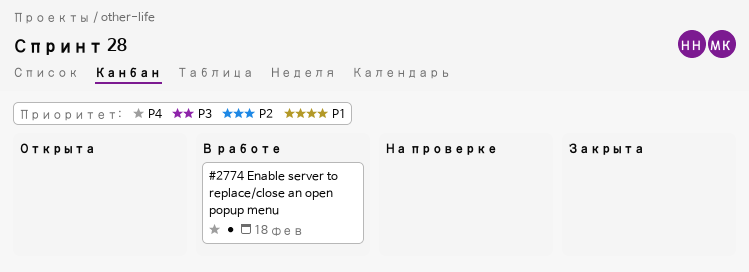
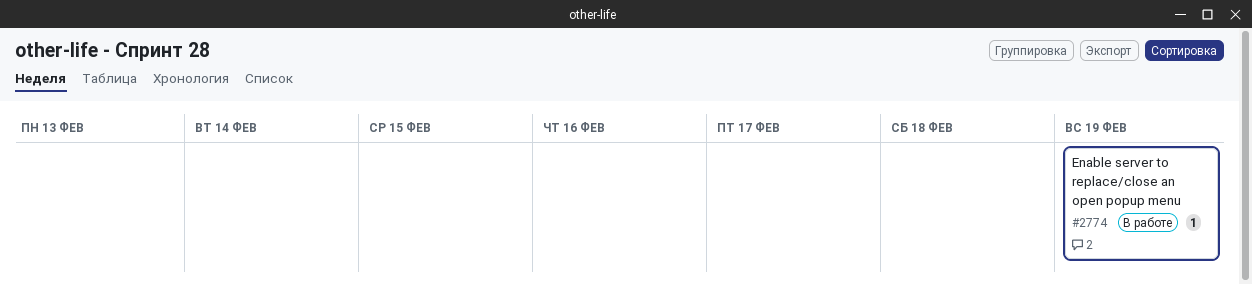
#2774, due: Feb 18 -> Feb 19

